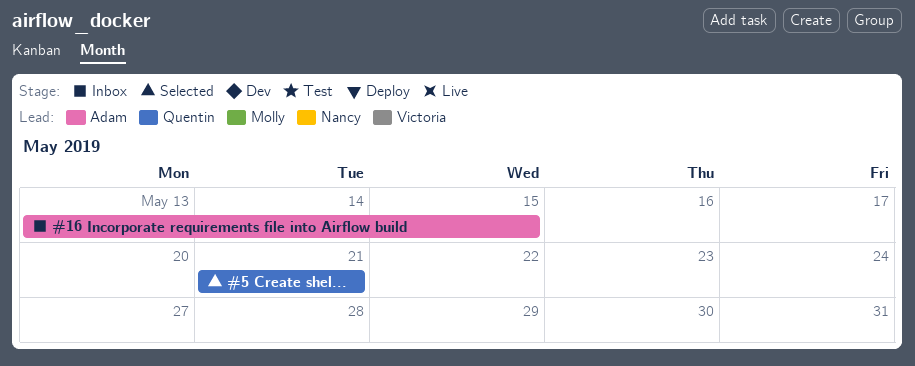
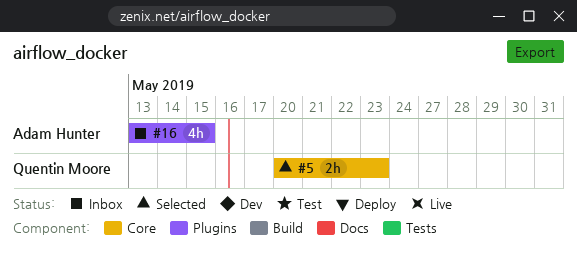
#5, start: May 21 -> May 20
#5, due: May 21 -> May 23

